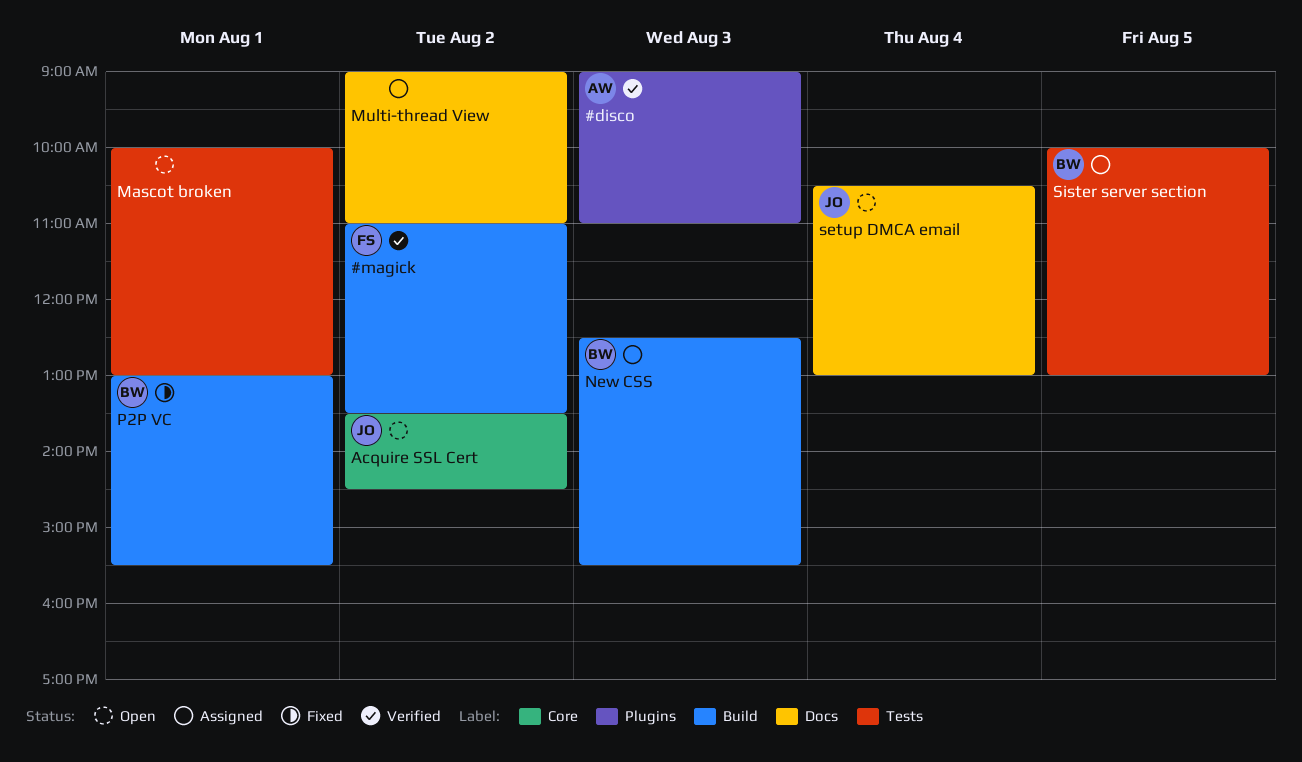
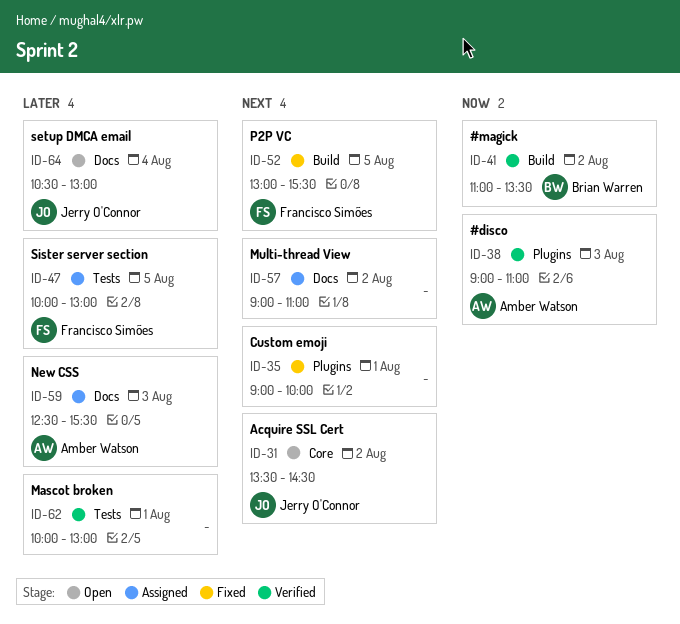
#magick, owner: Francisco Simões -> Brian Warren
Custom emoji: none -> present
Mascot broken, status: Open -> Verified
New CSS, owner: Brian Warren -> Amber Watson
New CSS, label: Build -> Docs
P2P VC, owner: Brian Warren -> Francisco Simões
P2P VC, day: Aug 1 -> Aug 5
Sister server section, owner: Brian Warren -> Francisco Simões

